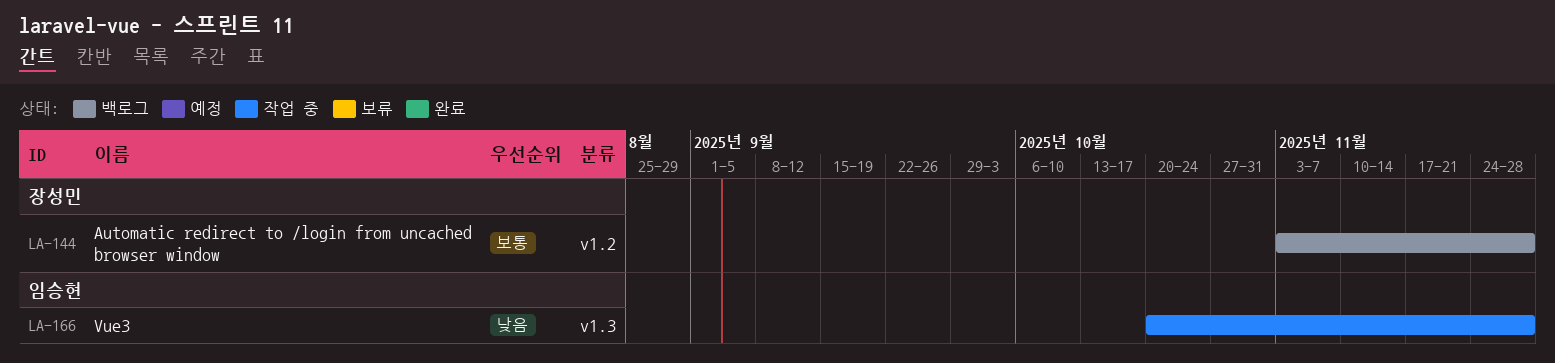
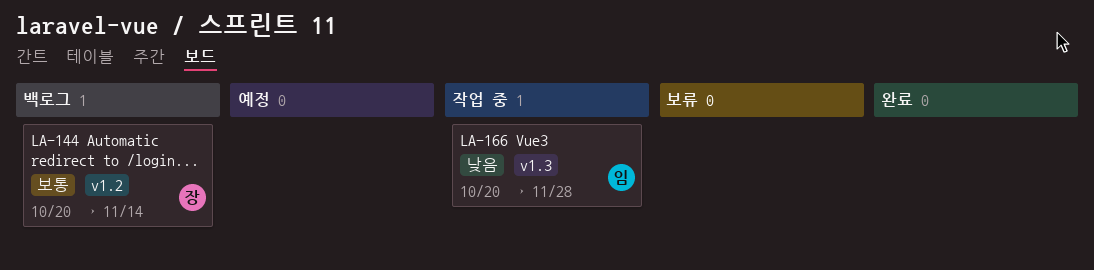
LA-144, start: Nov 3 -> Oct 20
LA-144, due: Nov 28 -> Nov 14

